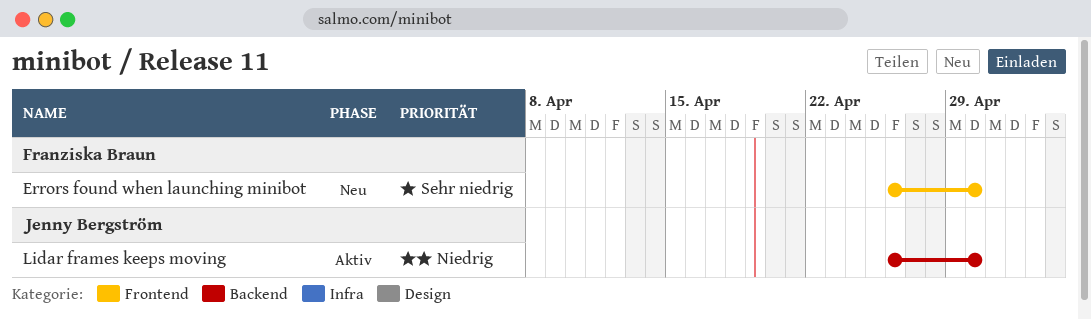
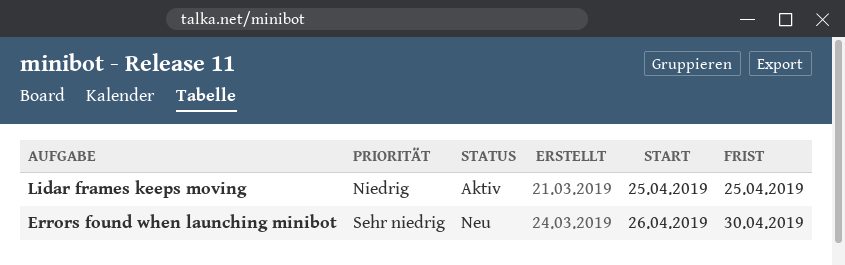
Lidar frames keeps moving, start: Apr 26 -> Apr 25
Lidar frames keeps moving, due: Apr 30 -> Apr 25

